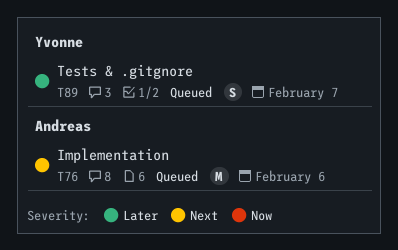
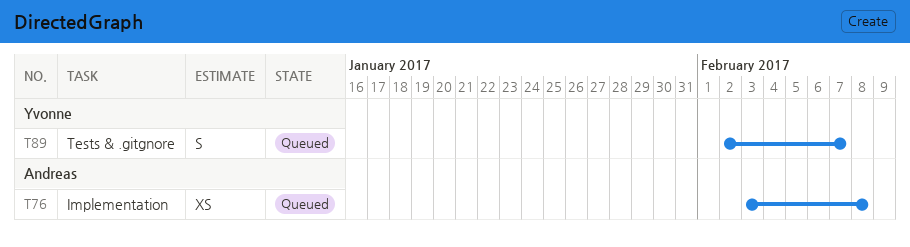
T76, estimate: M -> XS
T76, due: Feb 6 -> Feb 8

